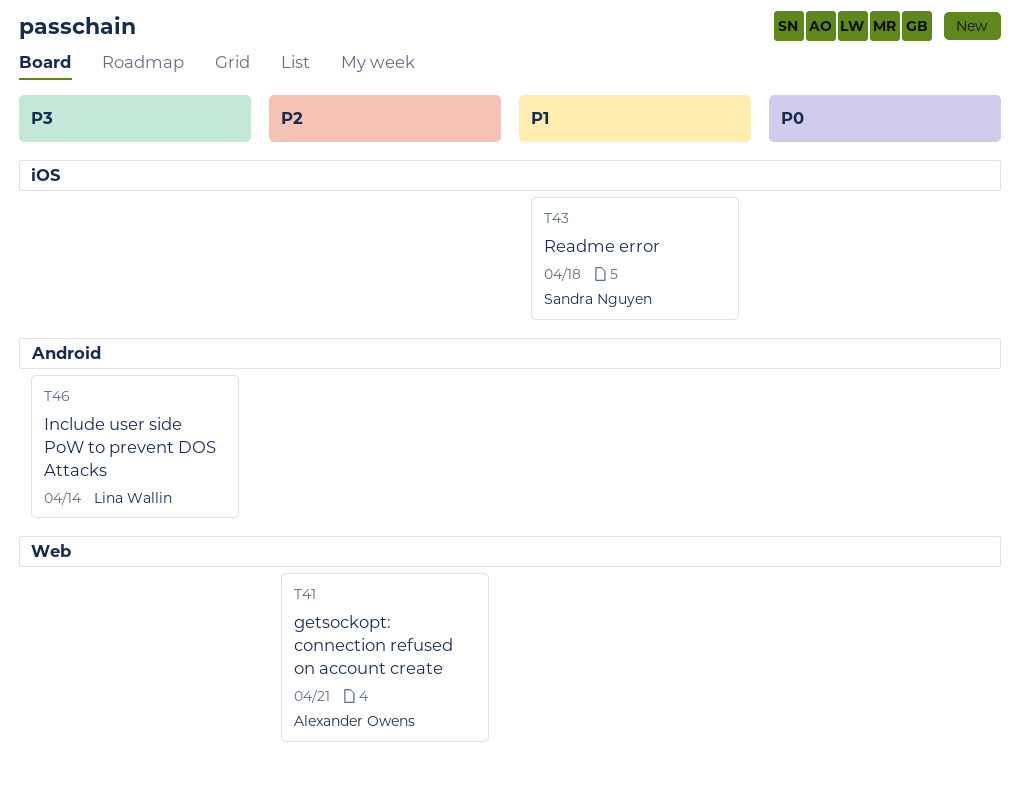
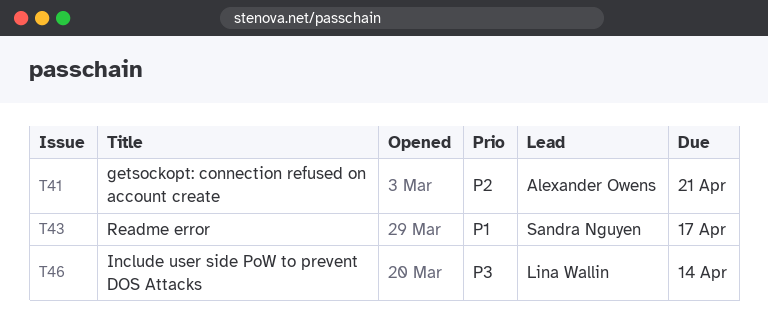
T43, due: Apr 18 -> Apr 17

